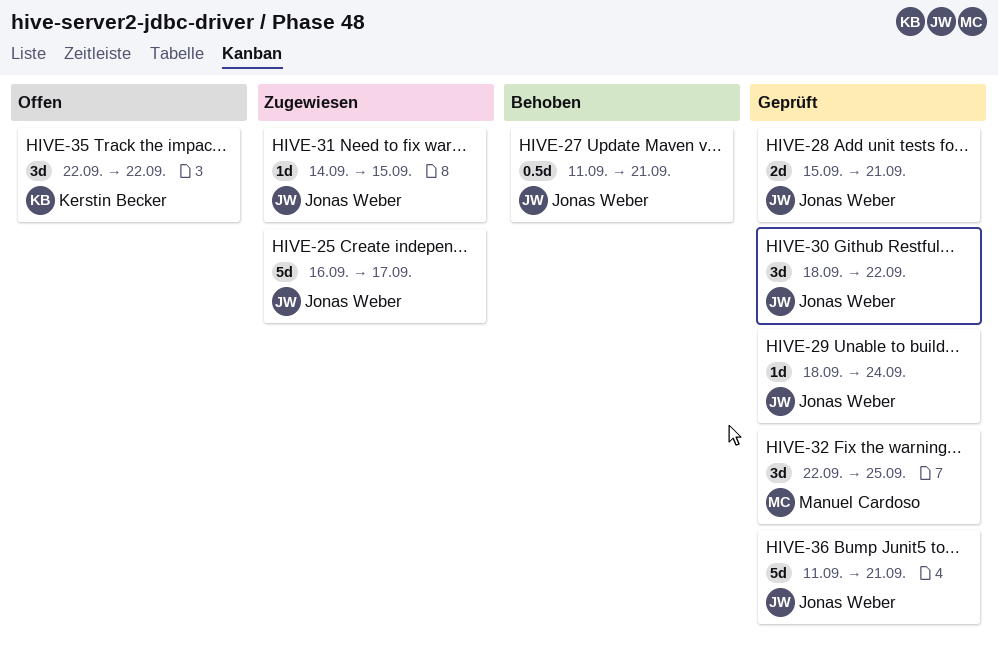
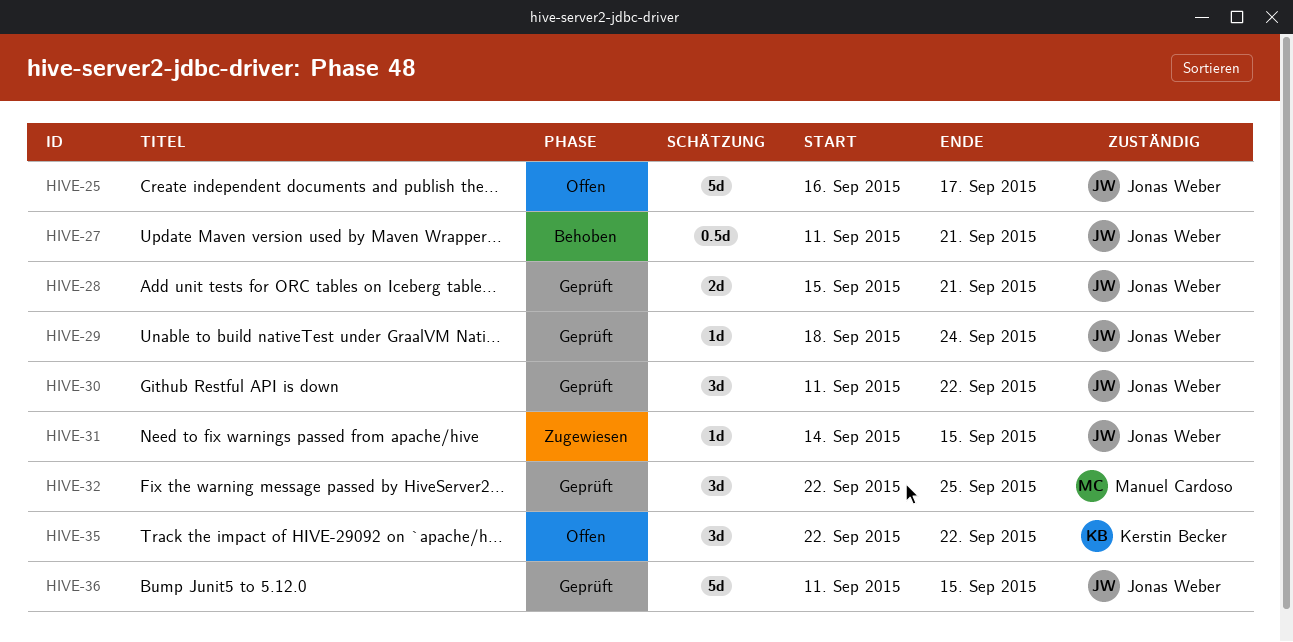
HIVE-25, status: Zugewiesen -> Offen
HIVE-30, start: Sep 18 -> Sep 11
HIVE-36, due: Sep 21 -> Sep 15

